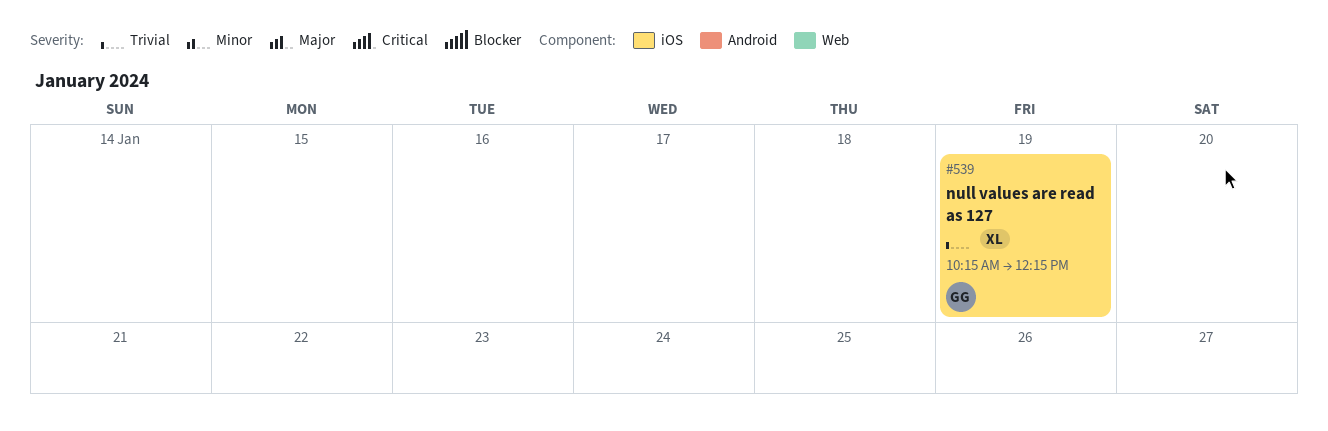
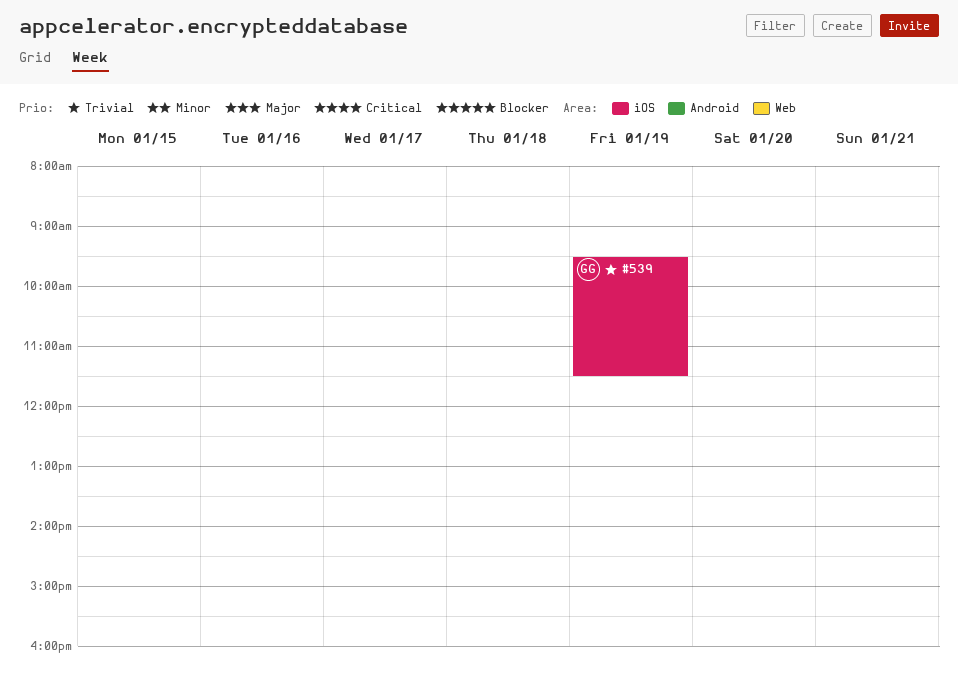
#539, begins: 10:15 -> 09:30
#539, ends: 12:15 -> 11:30

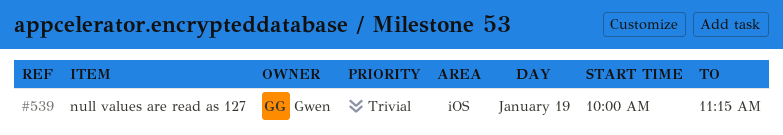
#539, begins: 09:30 -> 10:00
#539, ends: 11:30 -> 11:15

